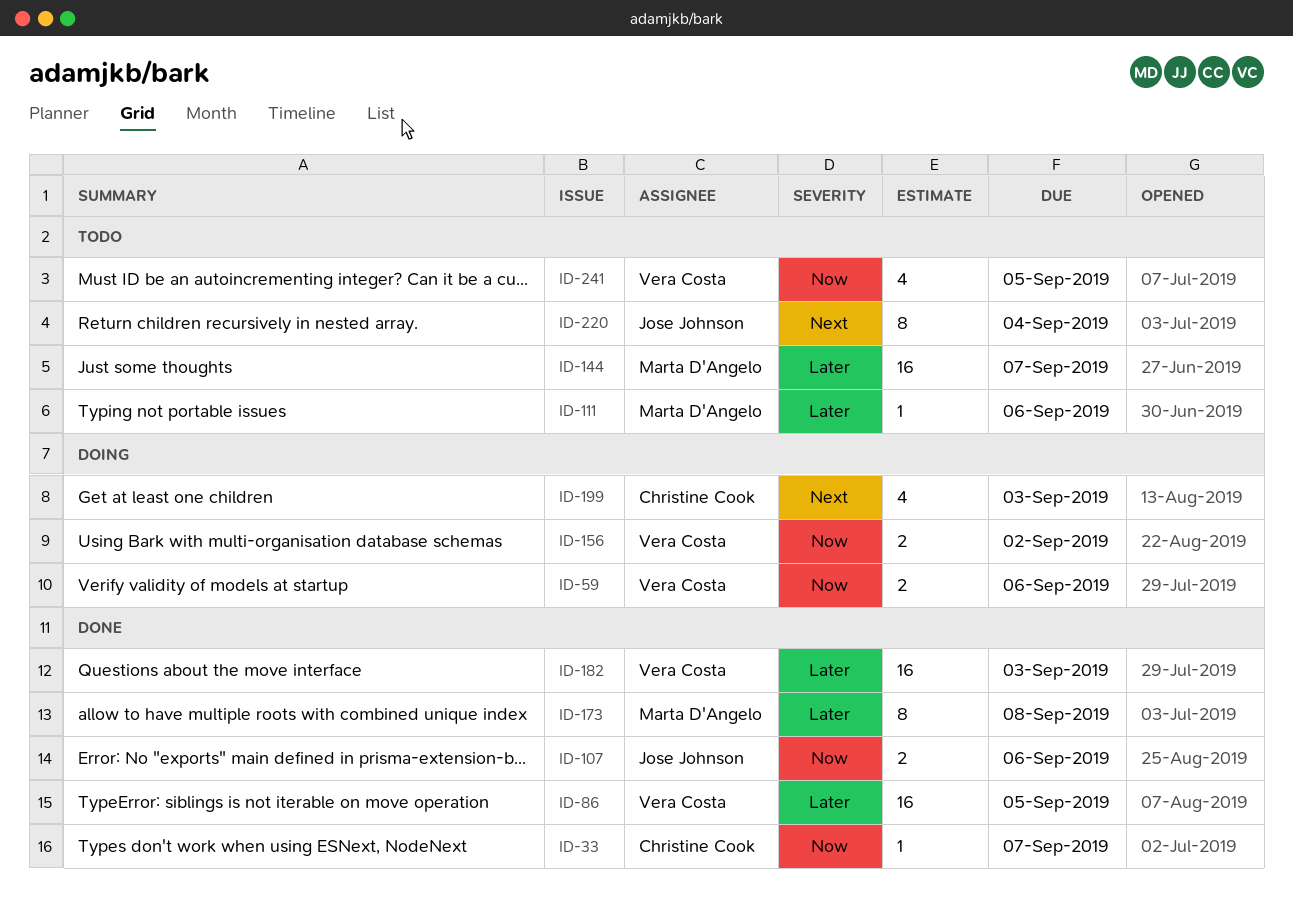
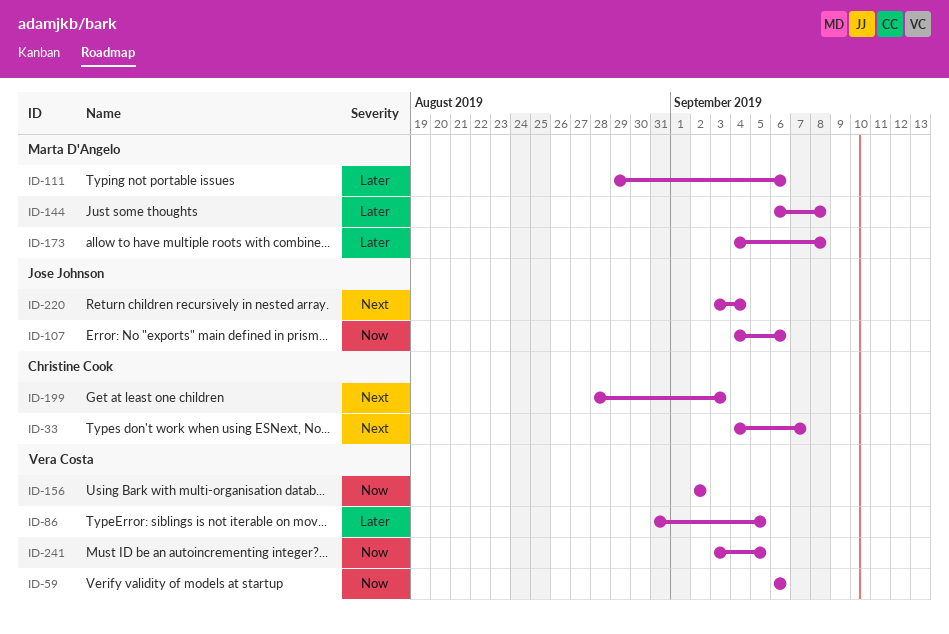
ID-33, priority: Now -> Next
ID-144, due: Sep 7 -> Sep 8
ID-182: present -> none

